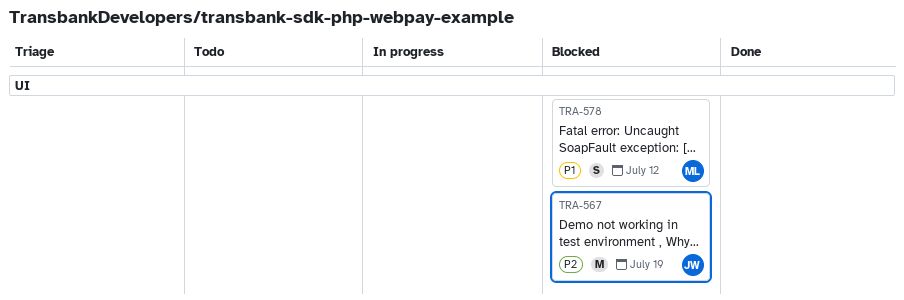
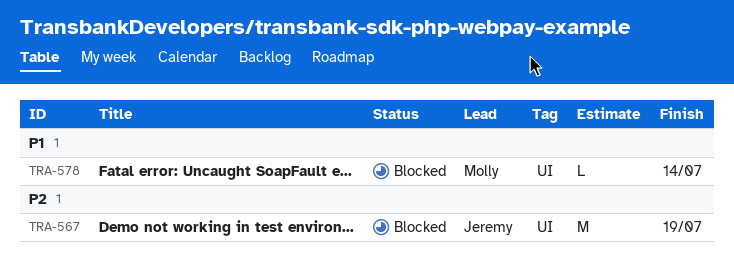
TRA-578, estimate: S -> L
TRA-578, due: Jul 12 -> Jul 14

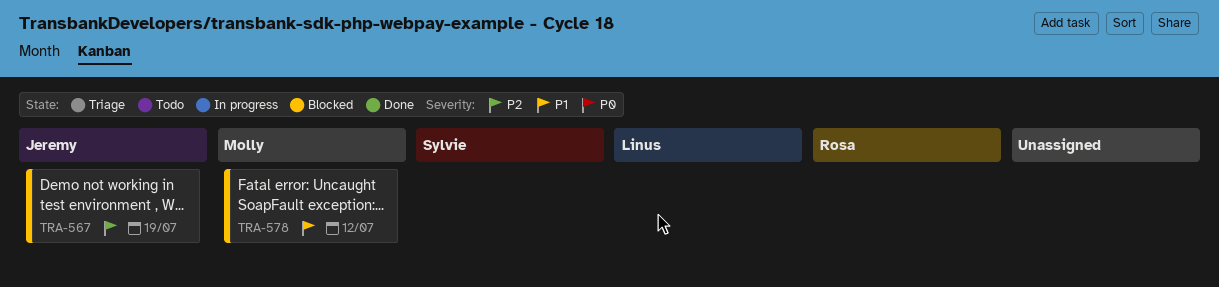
TRA-578, due: Jul 14 -> Jul 12

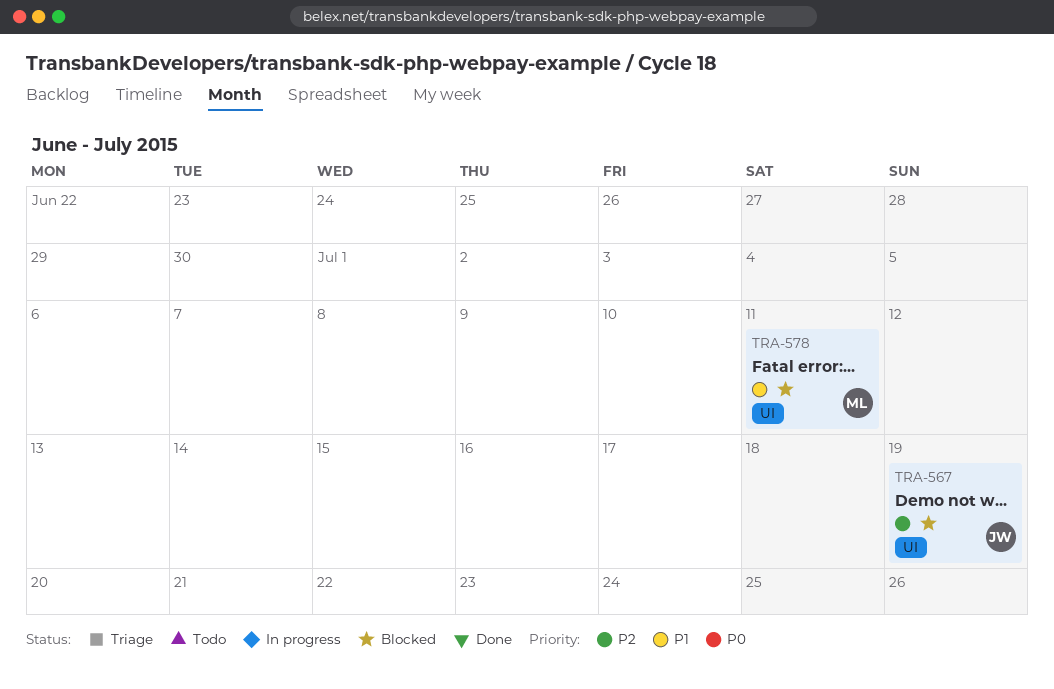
TRA-578, due: Jul 12 -> Jul 11

